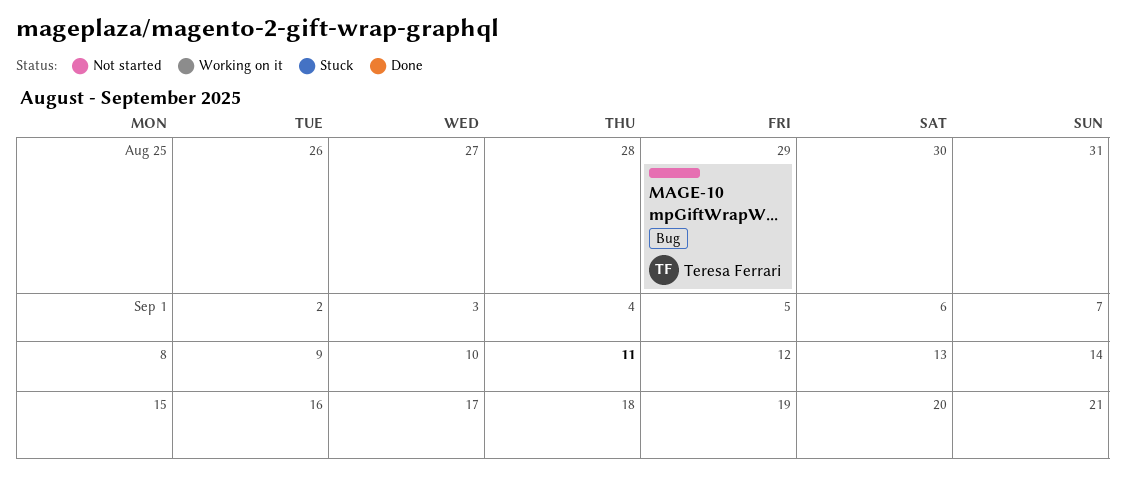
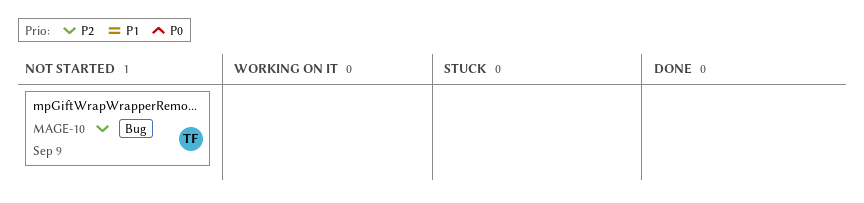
MAGE-10, due: Aug 29 -> Sep 9

